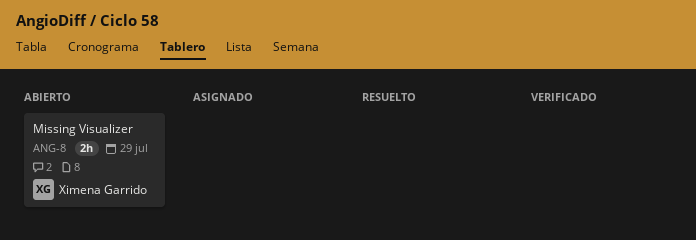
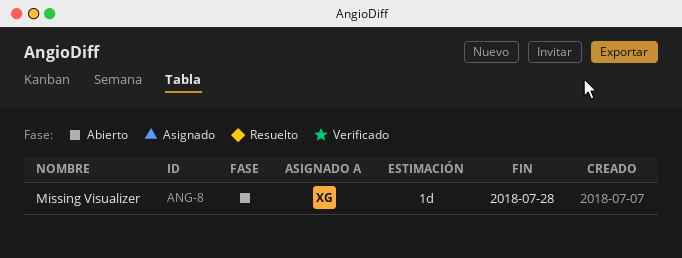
ANG-8, estimate: 2h -> 1d
ANG-8, due: Jul 29 -> Jul 28

